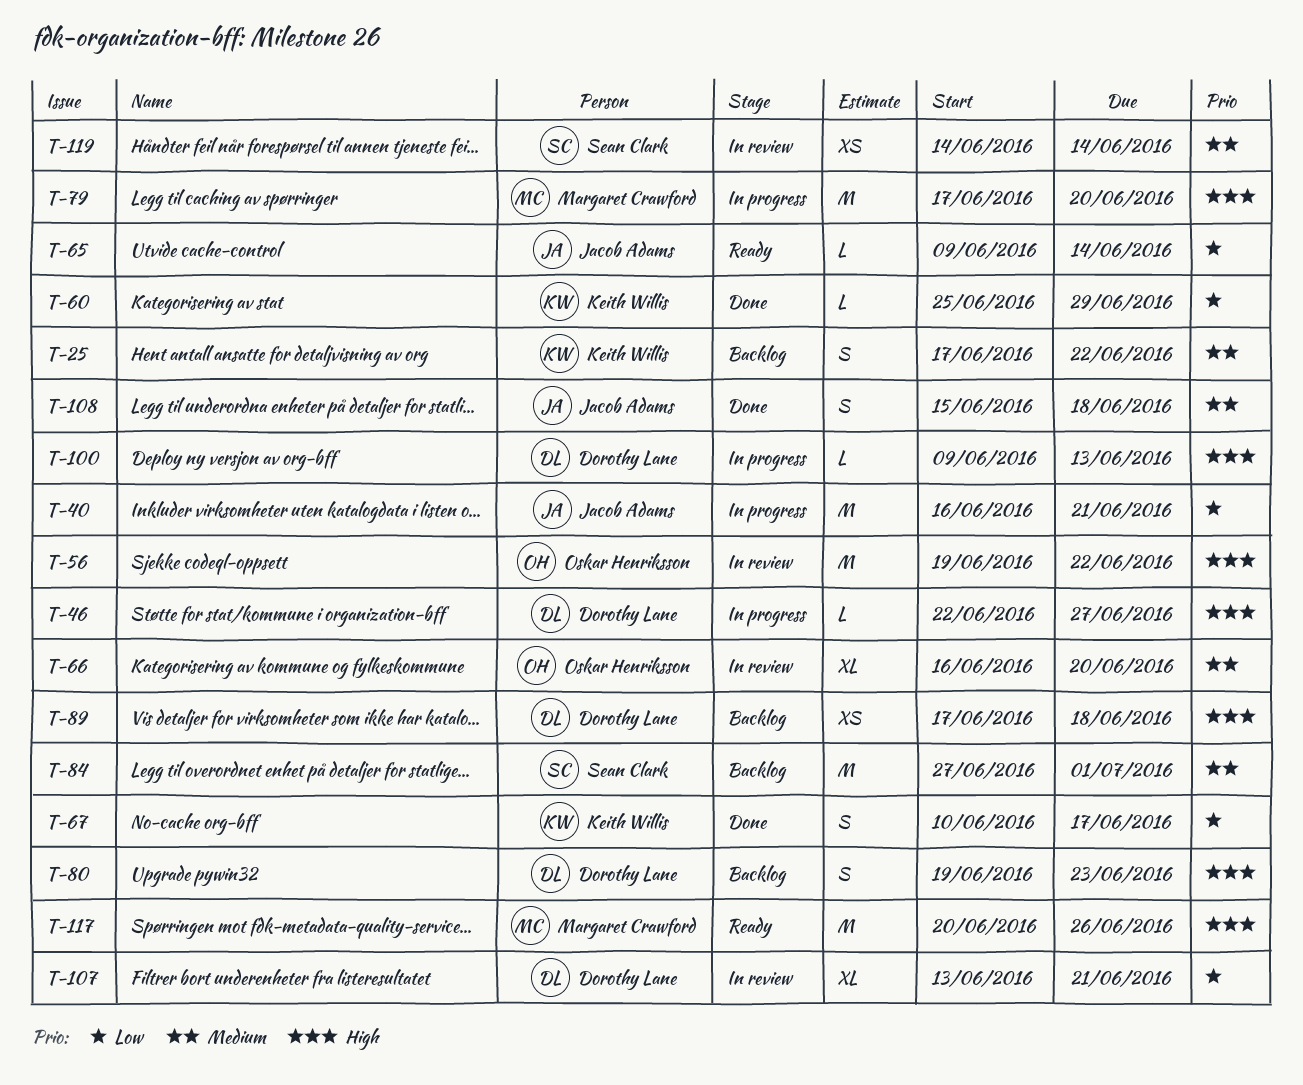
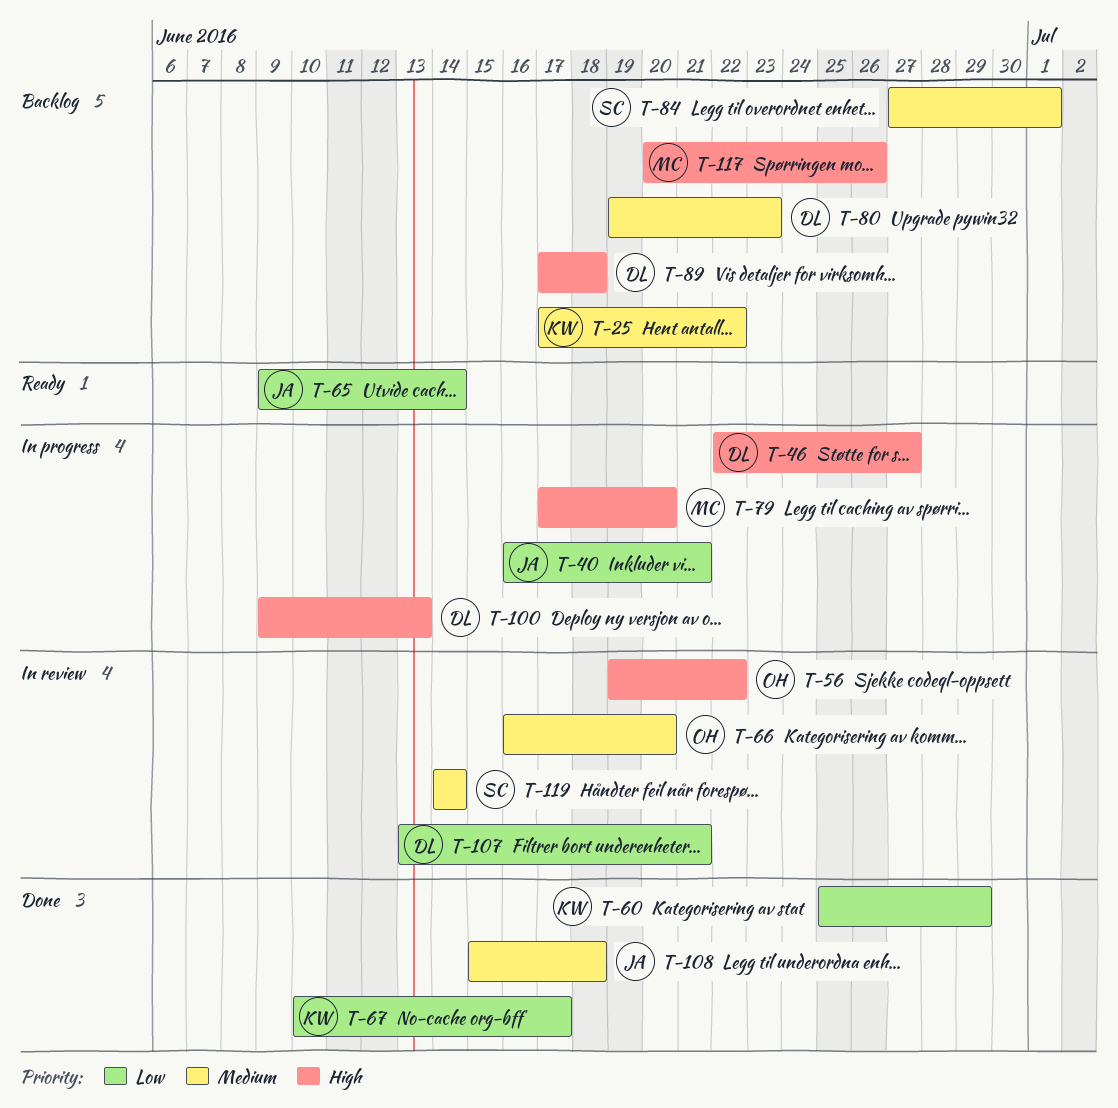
T-80, priority: High -> Medium
T-117, status: Ready -> Backlog

